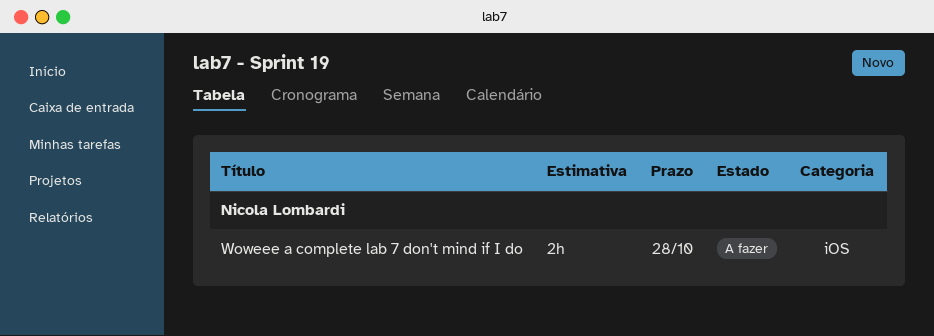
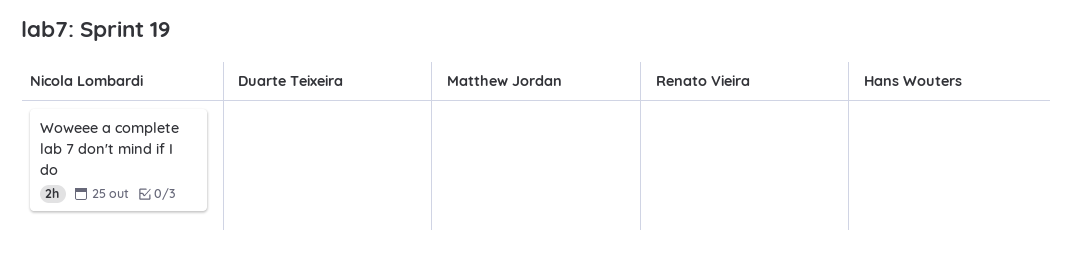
Woweee a complete lab 7 don't mind if I do, due: Oct 28 -> Oct 25

